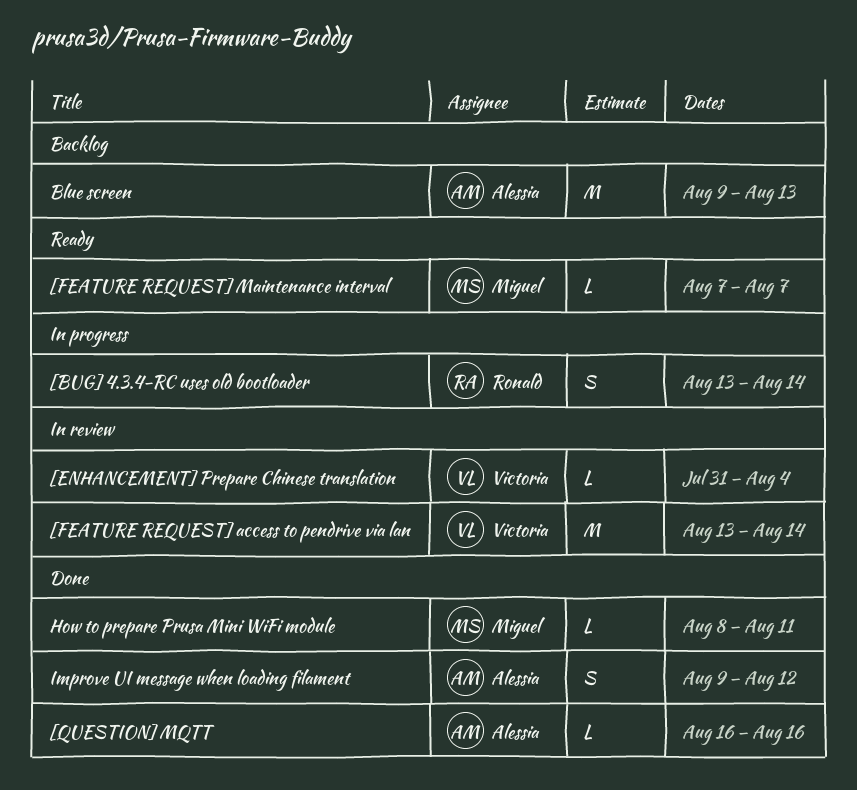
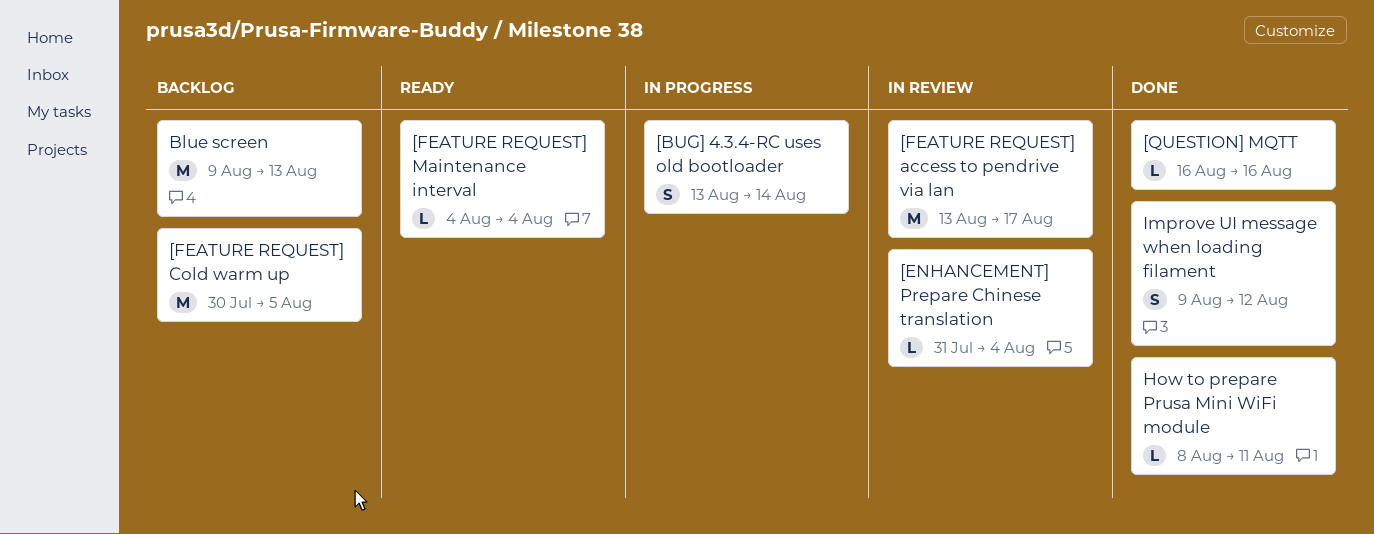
[FEATURE REQUEST] access to pendrive via lan, due: Aug 14 -> Aug 17
[FEATURE REQUEST] Cold warm up: none -> present
[FEATURE REQUEST] Maintenance interval, start: Aug 7 -> Aug 4
[FEATURE REQUEST] Maintenance interval, due: Aug 7 -> Aug 4

